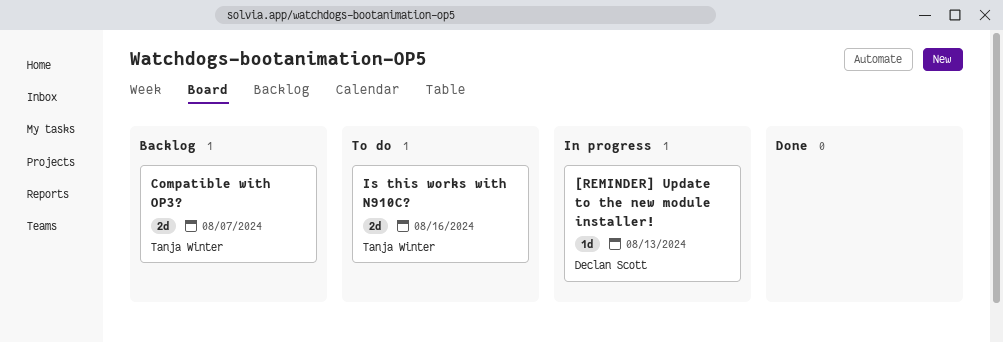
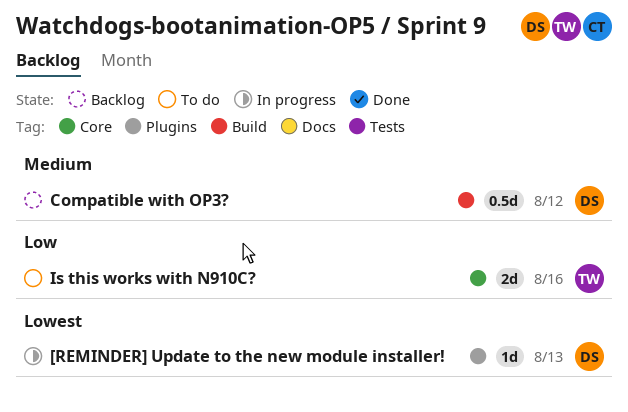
Compatible with OP3?, owner: Tanja Winter -> Declan Scott
Compatible with OP3?, estimate: 2d -> 0.5d
Compatible with OP3?, due: Aug 7 -> Aug 12

